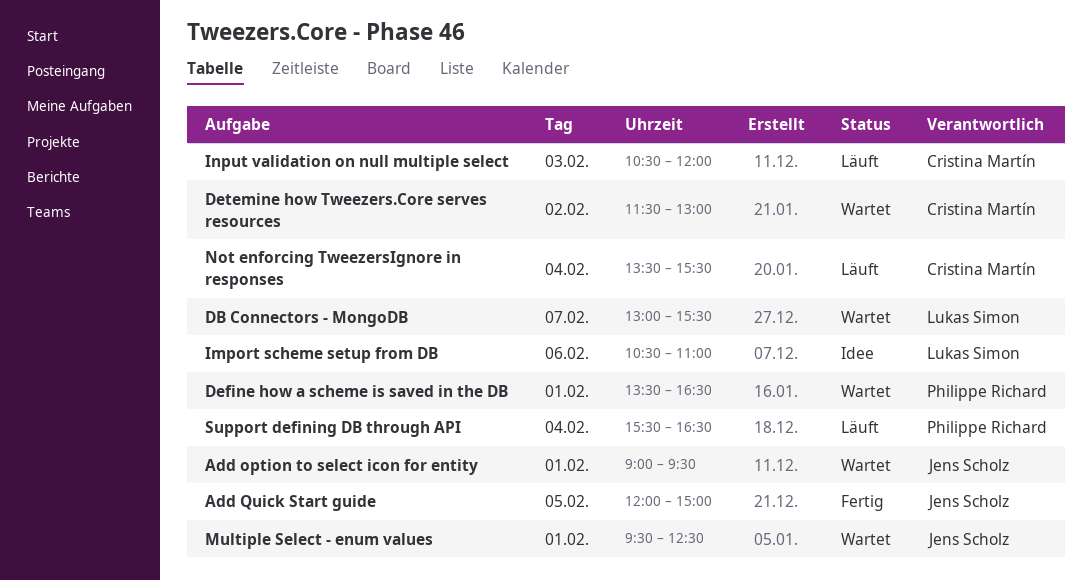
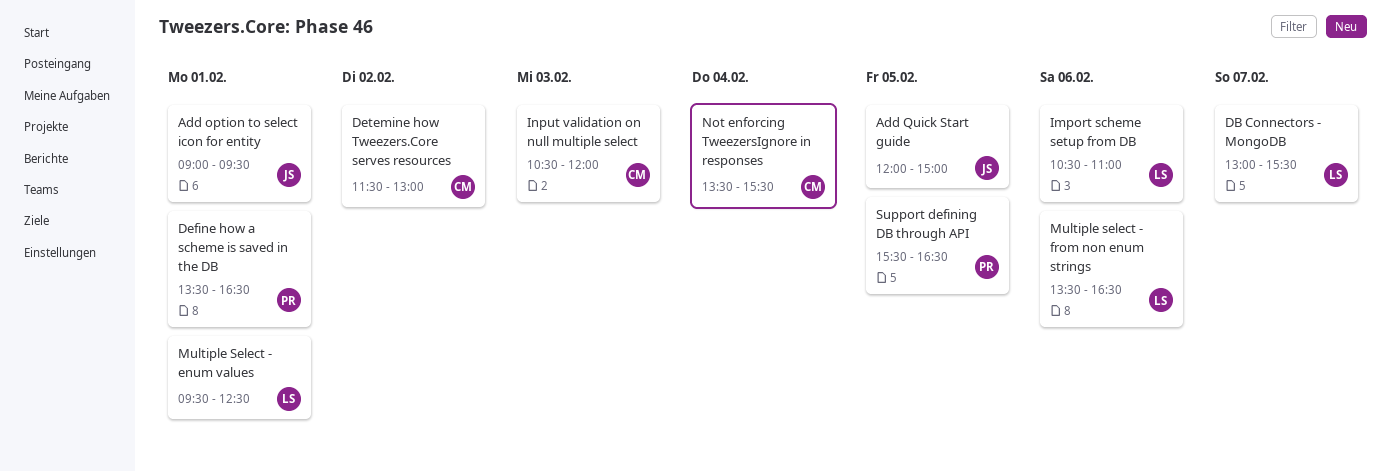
Multiple Select - enum values, owner: Jens Scholz -> Lukas Simon
Multiple select - from non enum strings: none -> present
Support defining DB through API, day: Feb 4 -> Feb 5

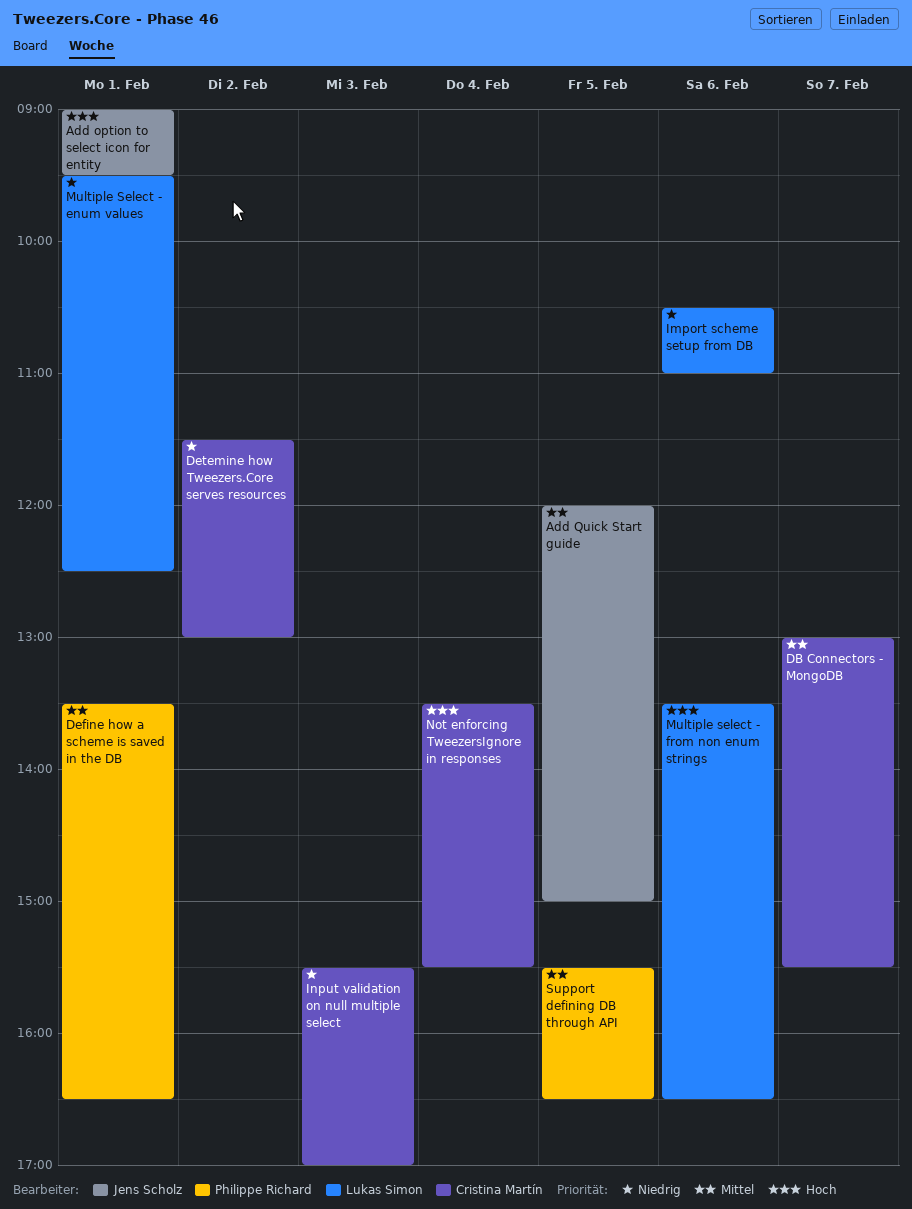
DB Connectors - MongoDB, owner: Lukas Simon -> Cristina Martín
Input validation on null multiple select, begins: 10:30 -> 15:30
Input validation on null multiple select, ends: 12:00 -> 17:00

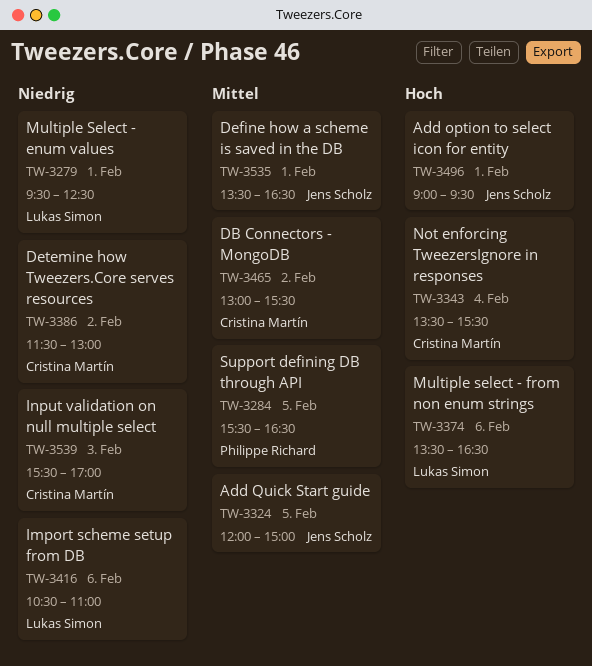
DB Connectors - MongoDB, day: Feb 7 -> Feb 2
Define how a scheme is saved in the DB, owner: Philippe Richard -> Jens Scholz

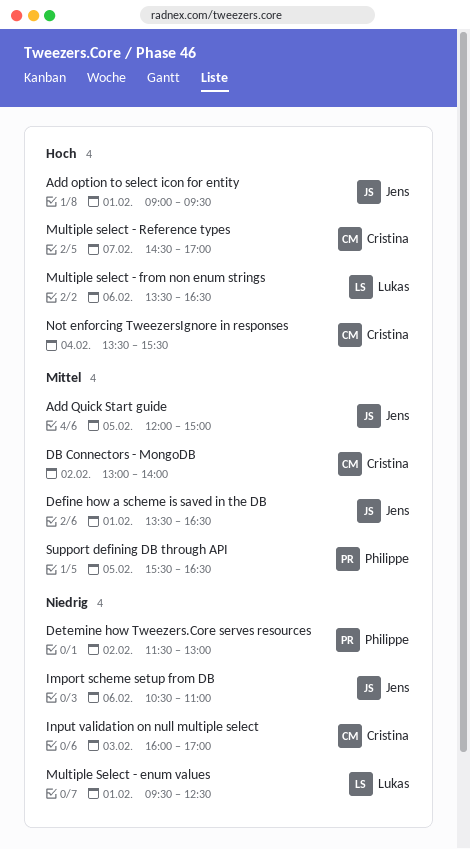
DB Connectors - MongoDB, ends: 15:30 -> 14:00
Detemine how Tweezers.Core serves resources, owner: Cristina Martín -> Philippe Richard
Import scheme setup from DB, owner: Lukas Simon -> Jens Scholz
Input validation on null multiple select, begins: 15:30 -> 16:00
Multiple select - Reference types: none -> present

